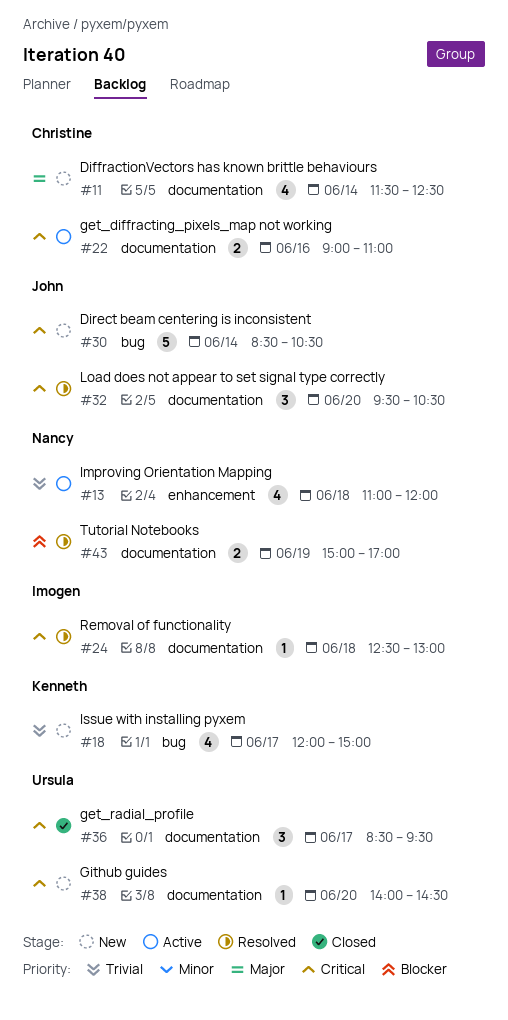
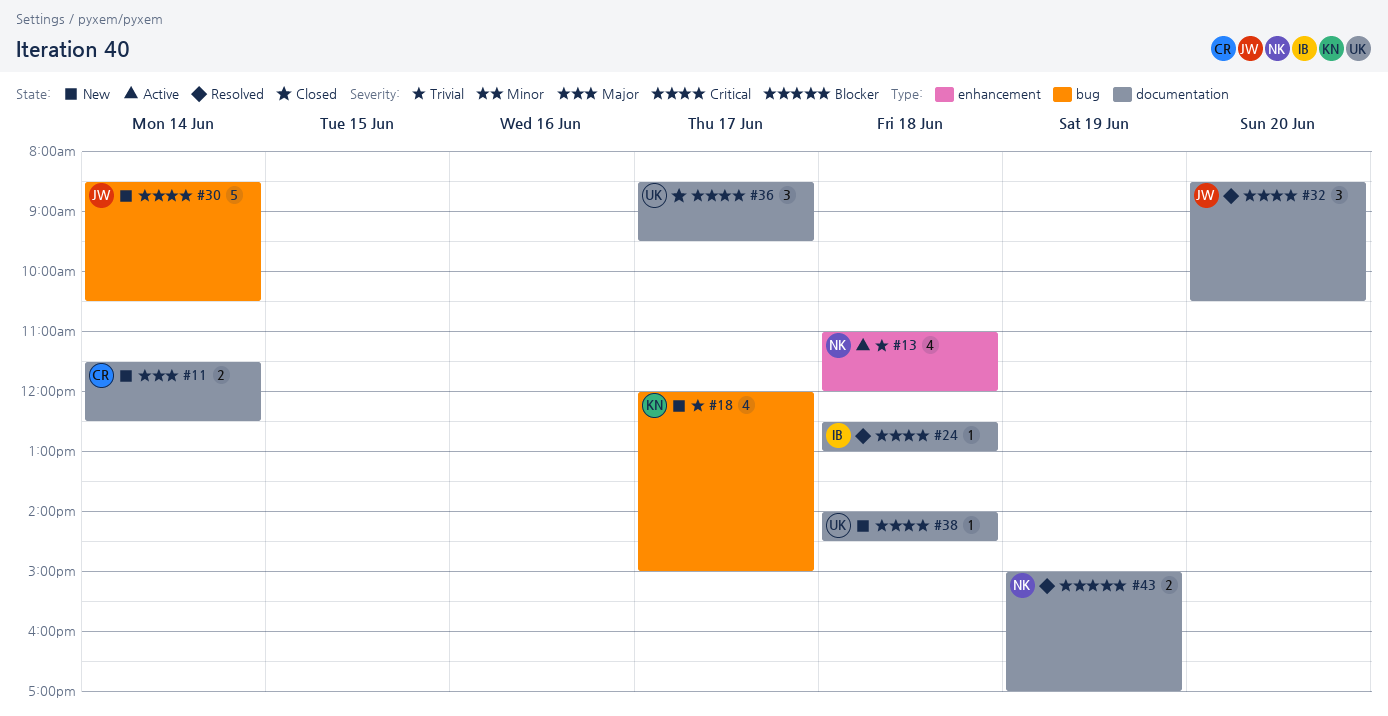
#11, estimate: 4 -> 2
#22: present -> none
#32, begins: 09:30 -> 08:30
#38, day: Jun 20 -> Jun 18

